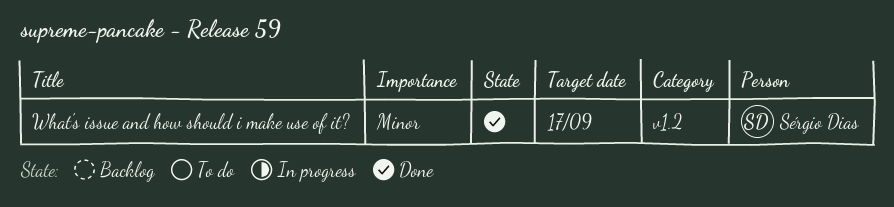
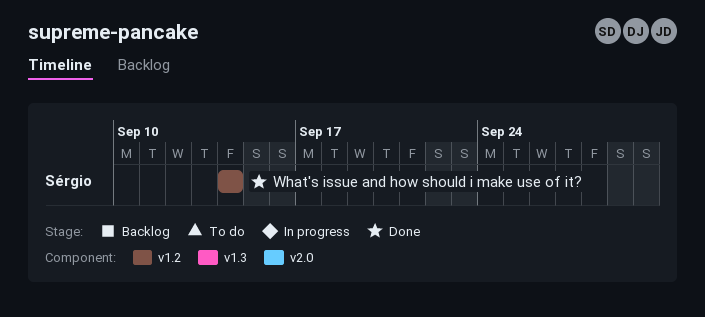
What's issue and how should i make use of it?, due: Sep 17 -> Sep 14

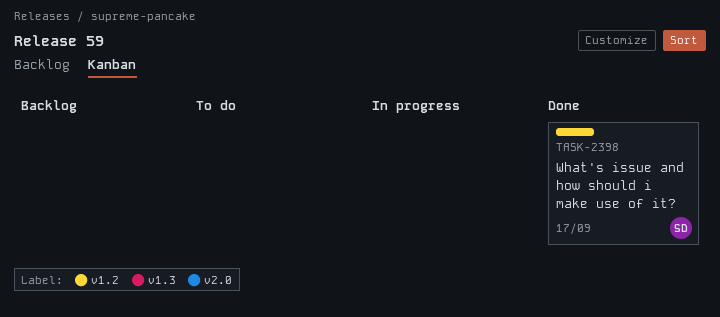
What's issue and how should i make use of it?, due: Sep 14 -> Sep 17

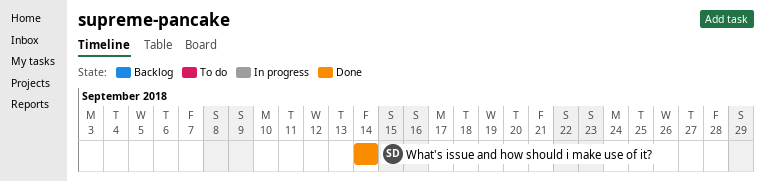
What's issue and how should i make use of it?, due: Sep 17 -> Sep 14

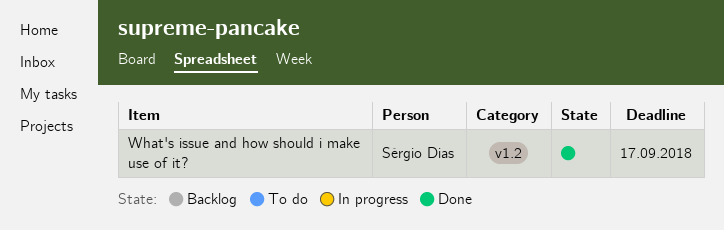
What's issue and how should i make use of it?, due: Sep 14 -> Sep 17

